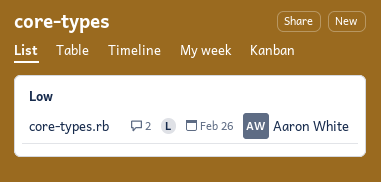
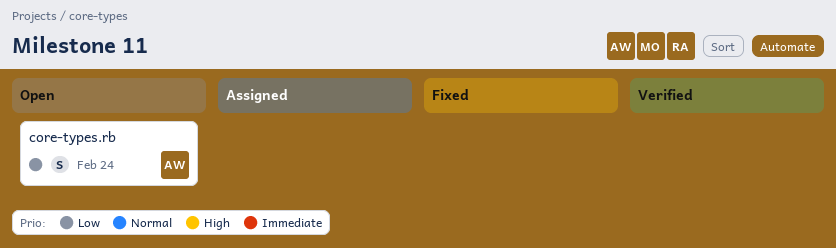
core-types.rb, estimate: L -> S
core-types.rb, due: Feb 26 -> Feb 24

